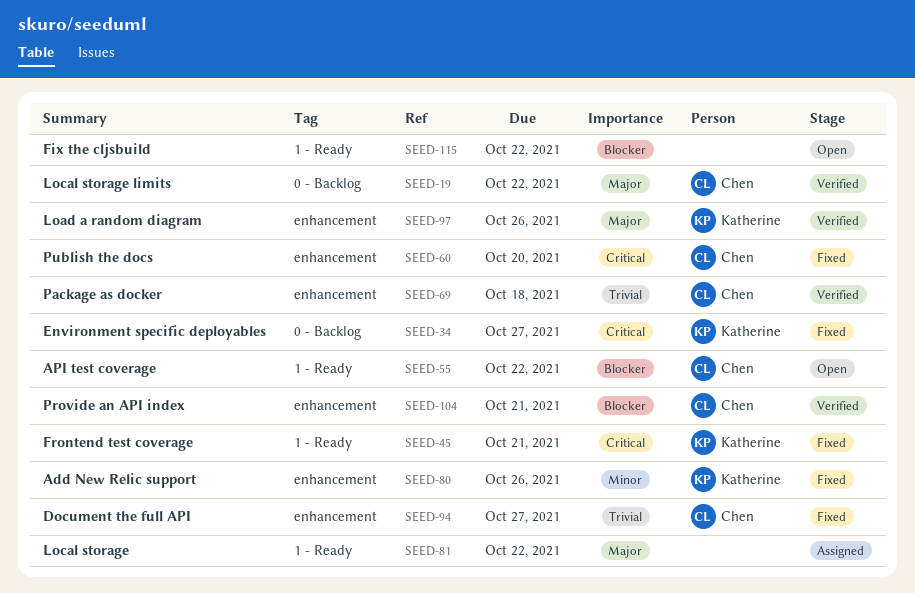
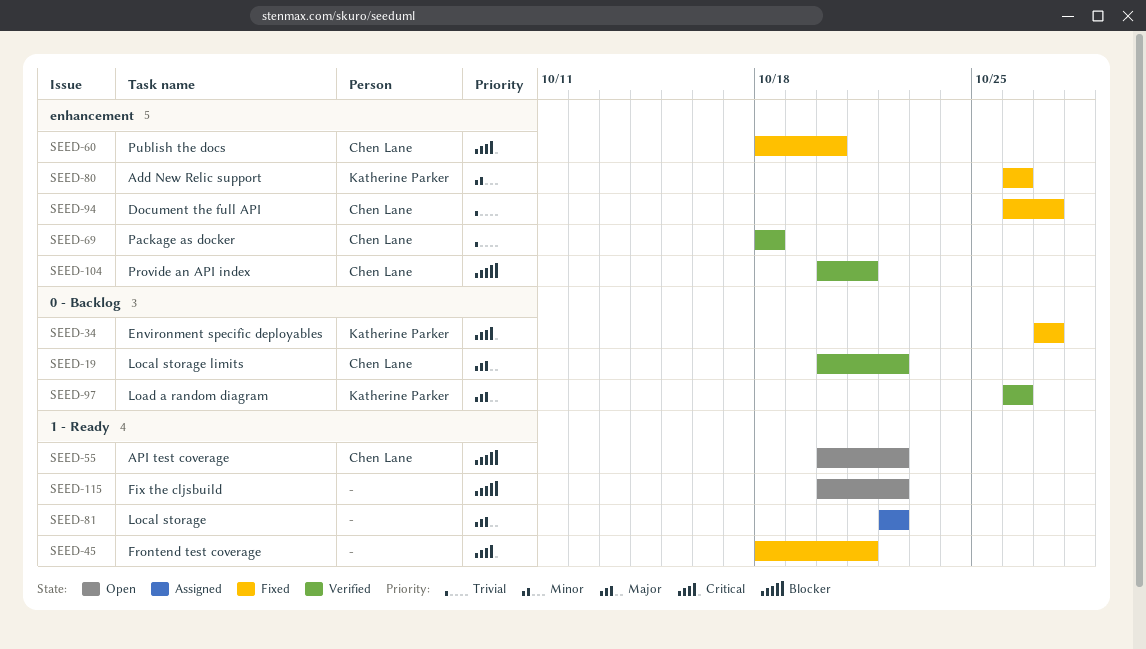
SEED-45, owner: Katherine Parker -> none
SEED-97, label: enhancement -> 0 - Backlog

